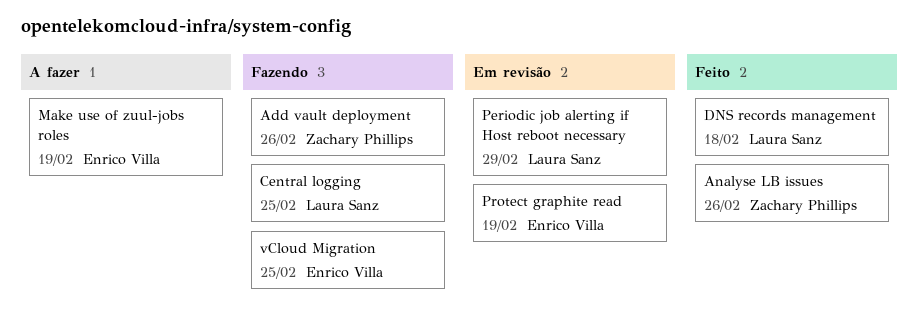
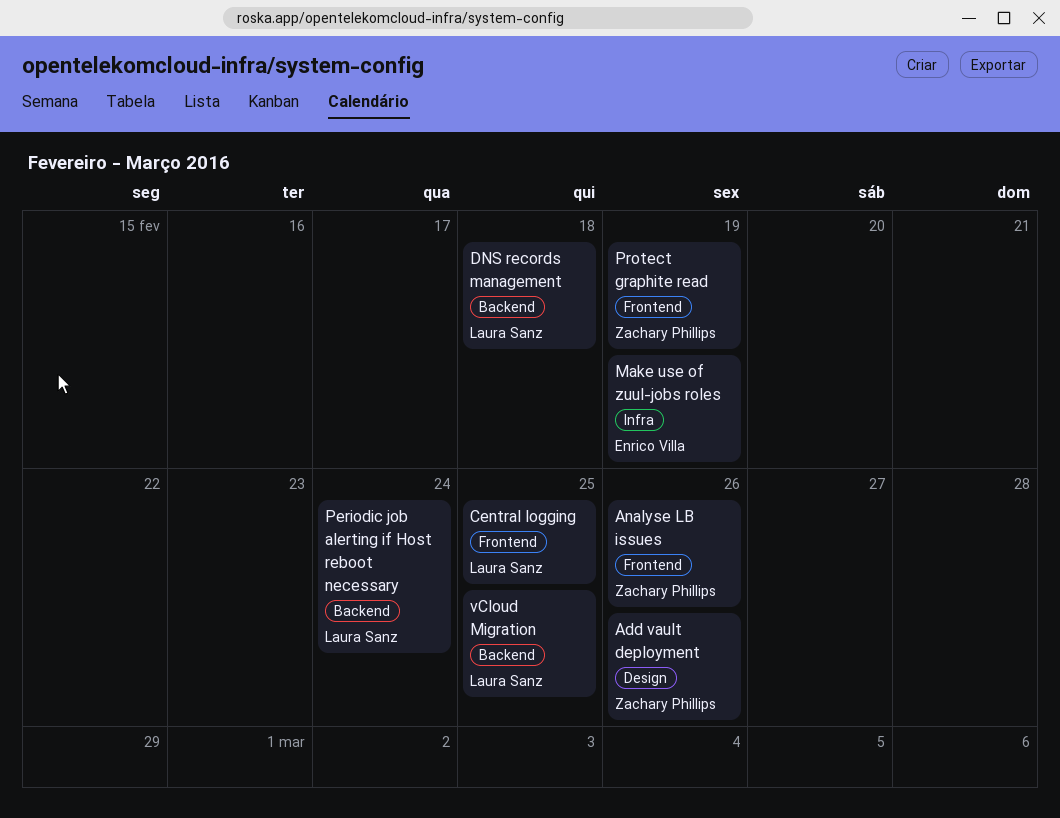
Periodic job alerting if Host reboot necessary, due: Feb 29 -> Feb 24
Protect graphite read, owner: Enrico Villa -> Zachary Phillips
vCloud Migration, owner: Enrico Villa -> Laura Sanz

